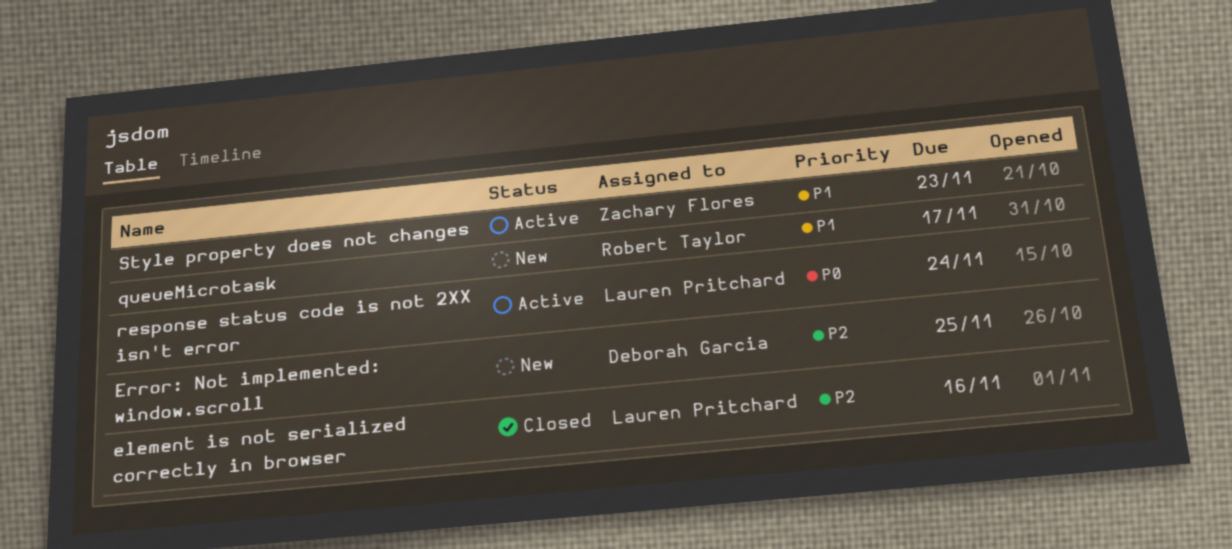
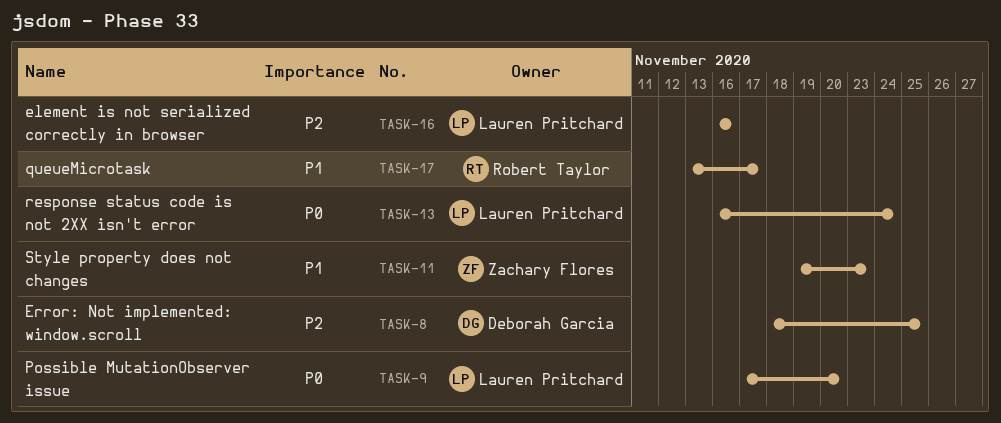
Possible MutationObserver issue: none -> present

